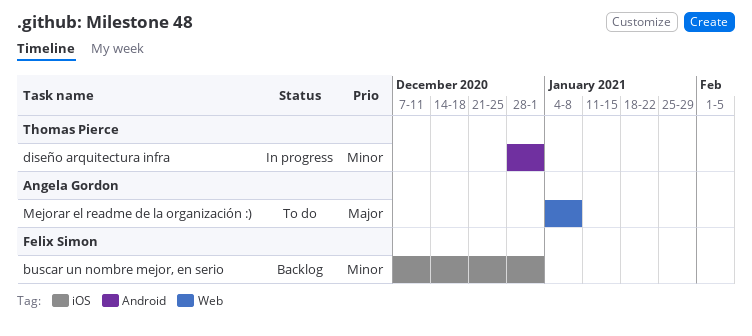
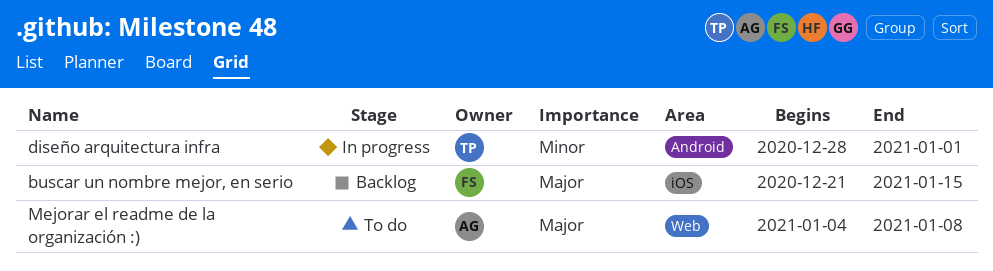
buscar un nombre mejor, en serio, priority: Minor -> Major
buscar un nombre mejor, en serio, start: Dec 7 -> Dec 21
buscar un nombre mejor, en serio, due: Jan 1 -> Jan 15

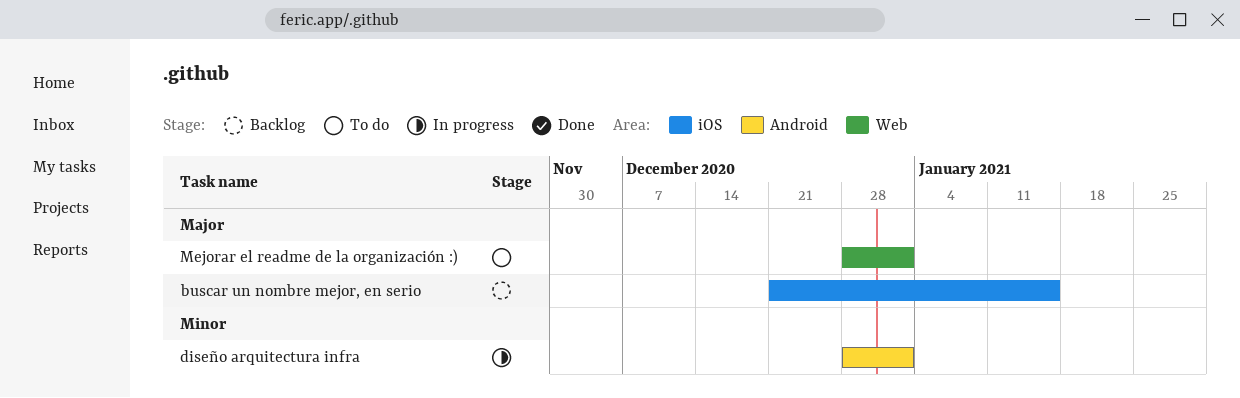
Mejorar el readme de la organización :), start: Jan 4 -> Dec 28
Mejorar el readme de la organización :), due: Jan 8 -> Jan 1

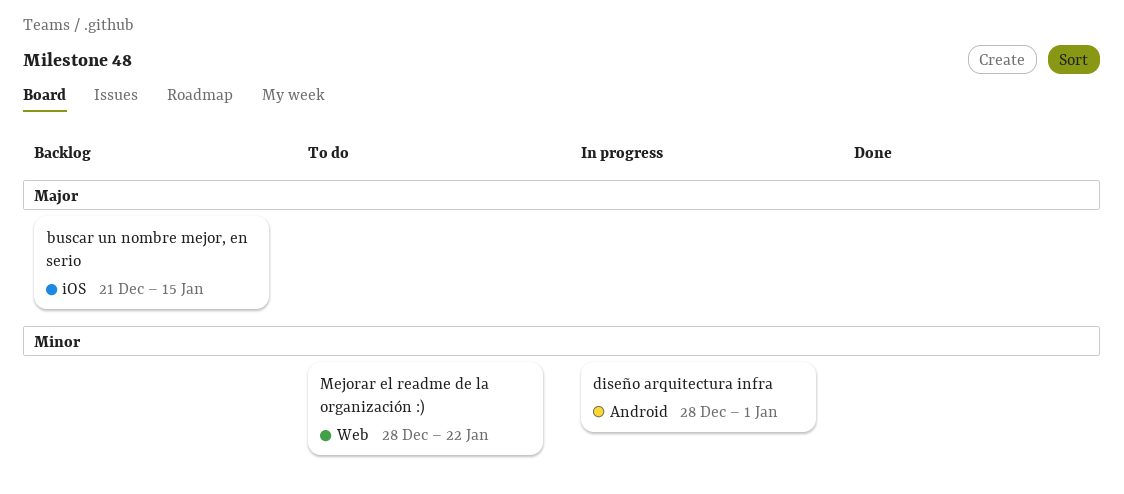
Mejorar el readme de la organización :), priority: Major -> Minor
Mejorar el readme de la organización :), due: Jan 1 -> Jan 22

